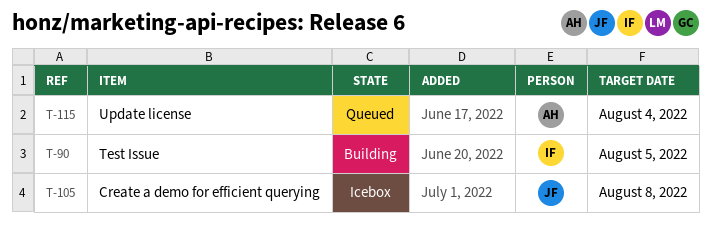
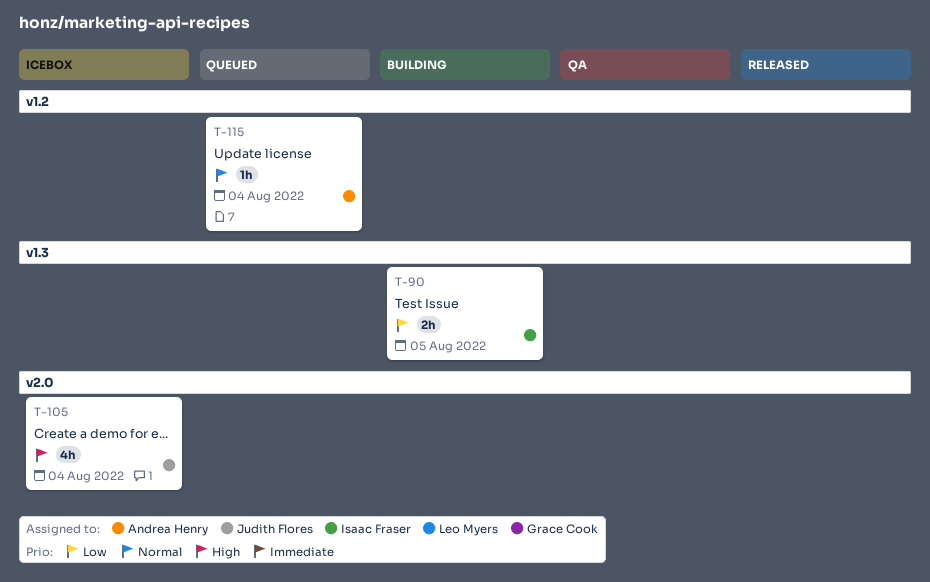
T-105, due: Aug 8 -> Aug 4

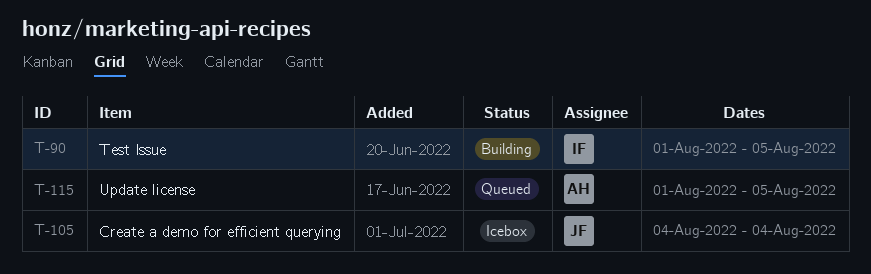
T-115, due: Aug 4 -> Aug 5

